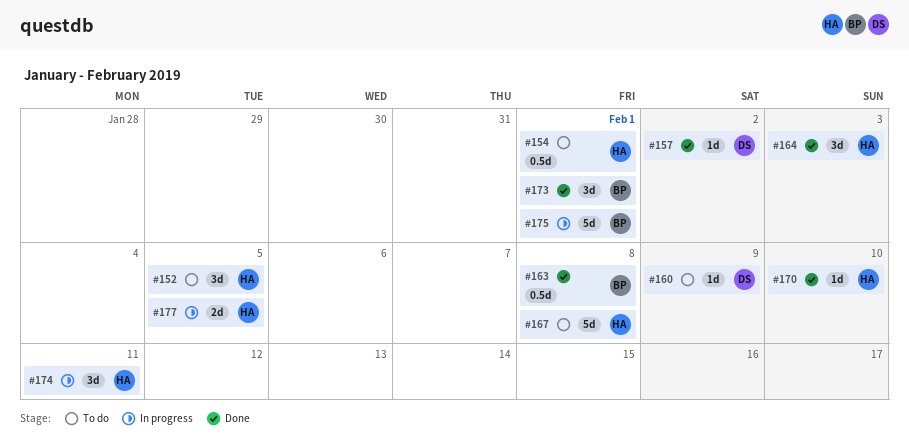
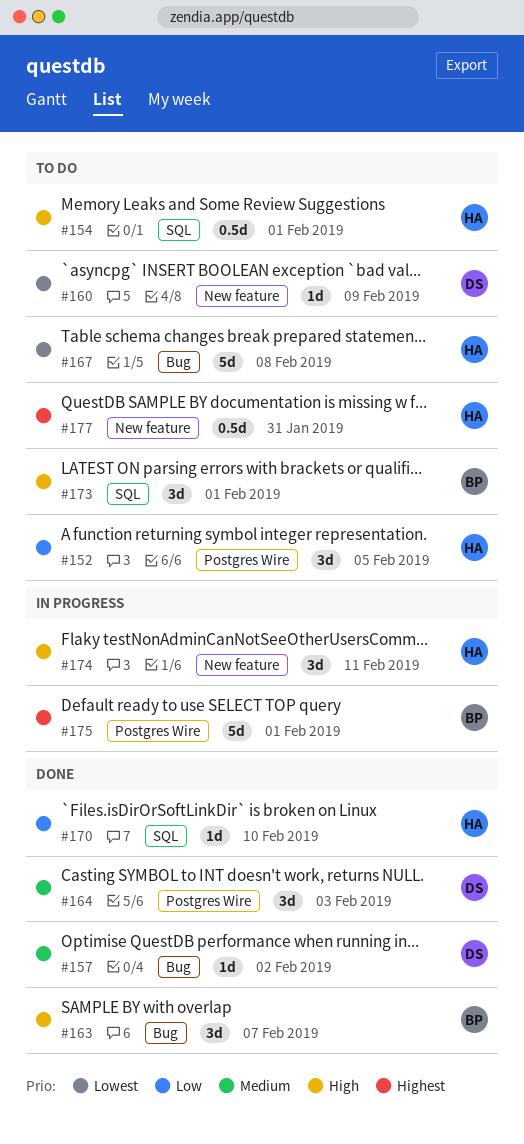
#163, estimate: 0.5d -> 3d
#163, due: Feb 8 -> Feb 7
#164, owner: HA -> DS
#173, status: Done -> To do
#177, status: In progress -> To do
#177, estimate: 2d -> 0.5d
#177, due: Feb 5 -> Jan 31

